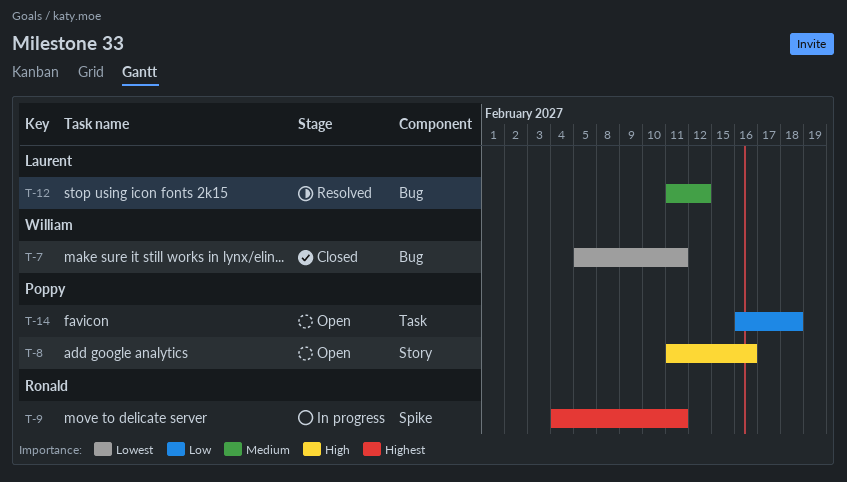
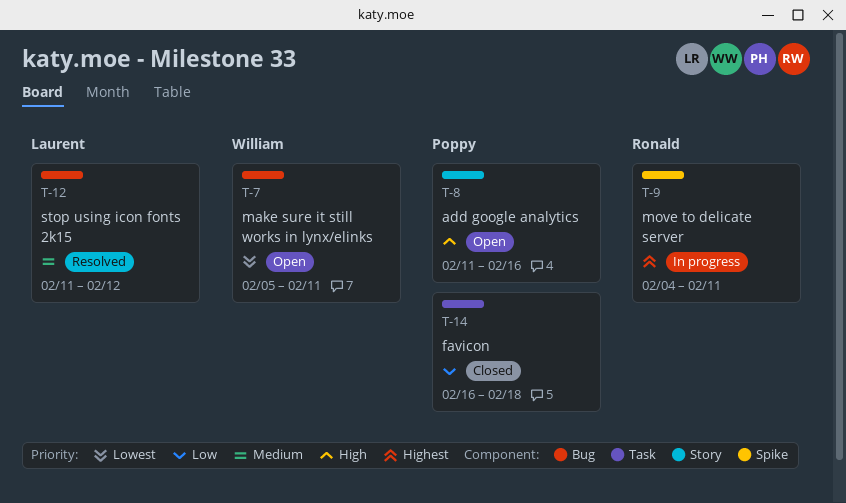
T-7, status: Closed -> Open
T-14, status: Open -> Closed

